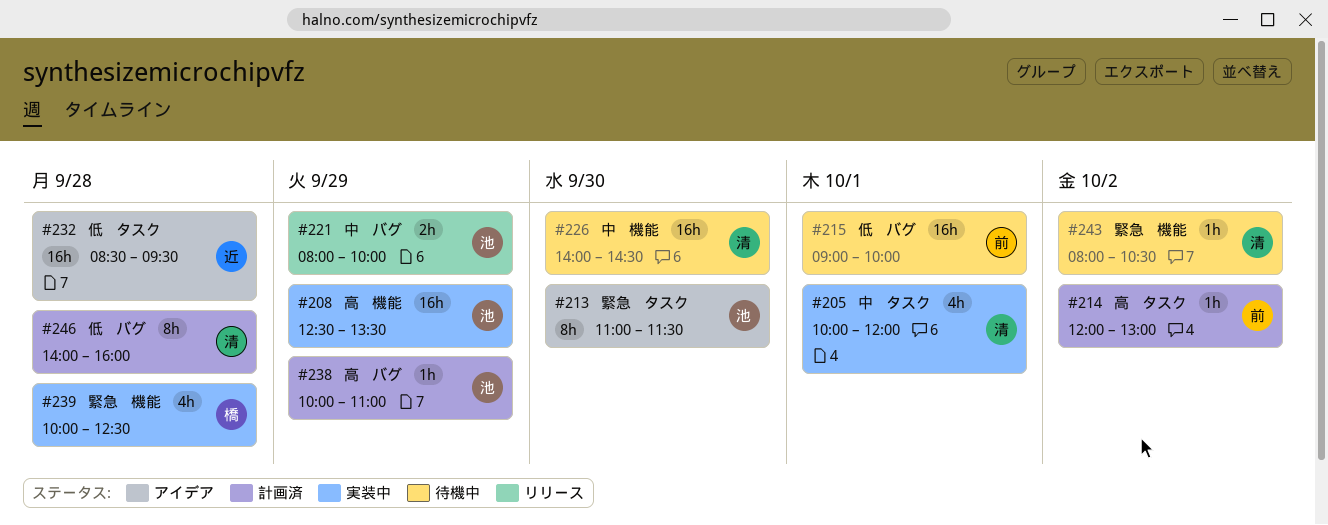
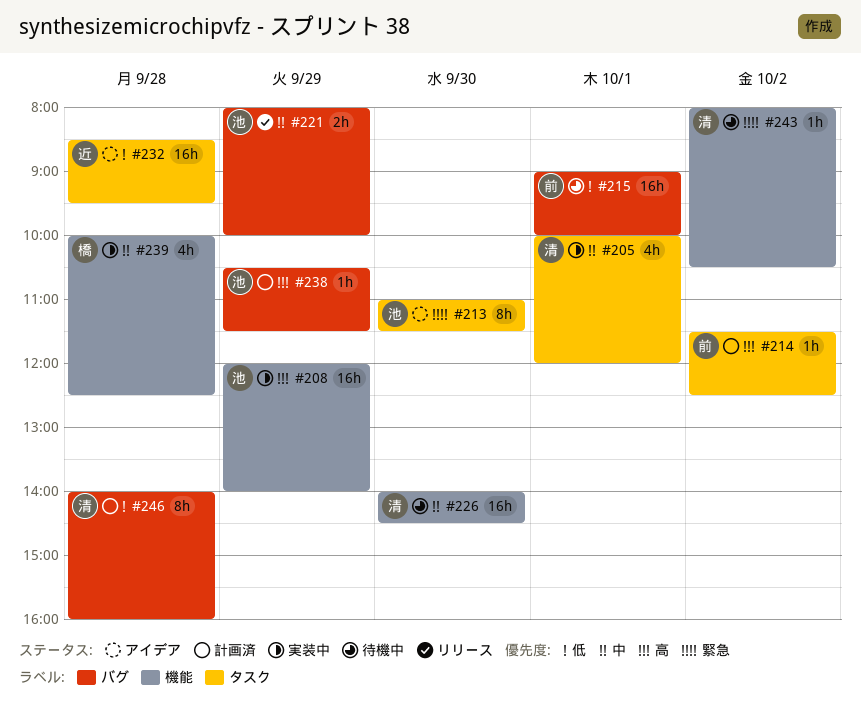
#208, begins: 12:30 -> 12:00
#208, ends: 13:30 -> 14:00
#214, begins: 12:00 -> 11:30
#214, ends: 13:00 -> 12:30
#238, begins: 10:00 -> 10:30
#238, ends: 11:00 -> 11:30
#239, priority: 緊急 -> 中

